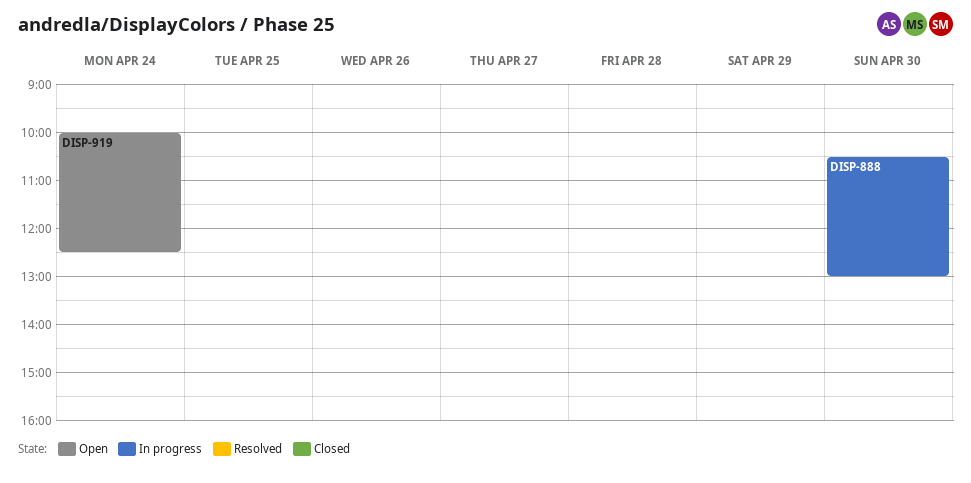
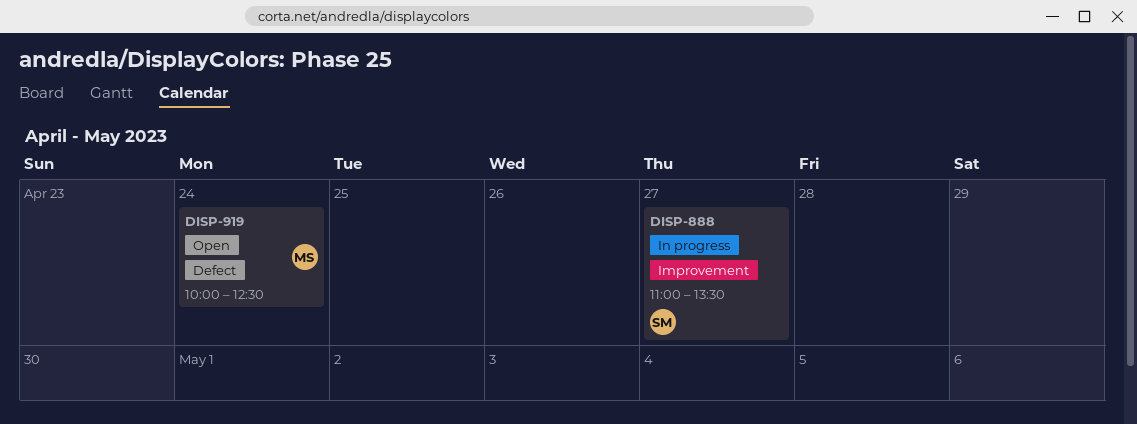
DISP-888, day: Apr 30 -> Apr 27
DISP-888, begins: 10:30 -> 11:00
DISP-888, ends: 13:00 -> 13:30

